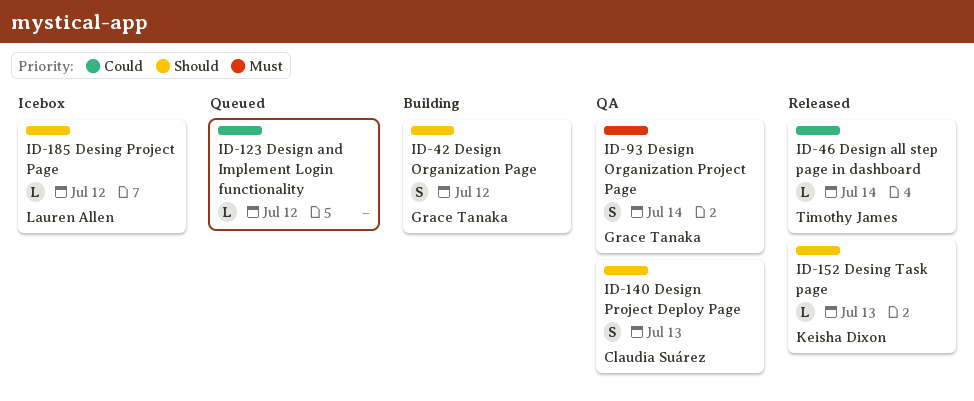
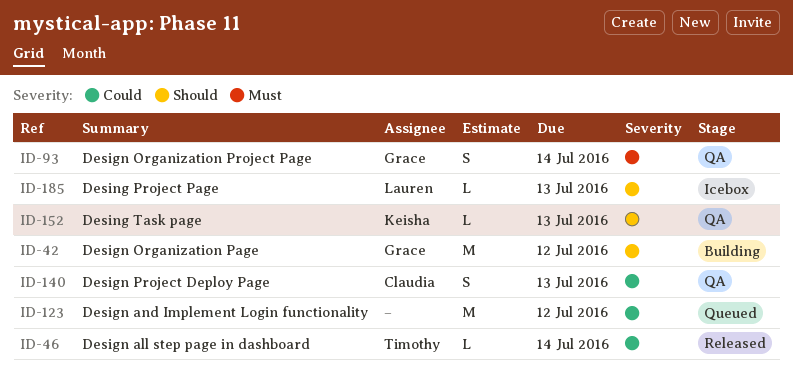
ID-42, estimate: S -> M
ID-123, estimate: L -> M
ID-140, priority: Should -> Could
ID-152, status: Released -> QA
ID-185, due: Jul 12 -> Jul 13

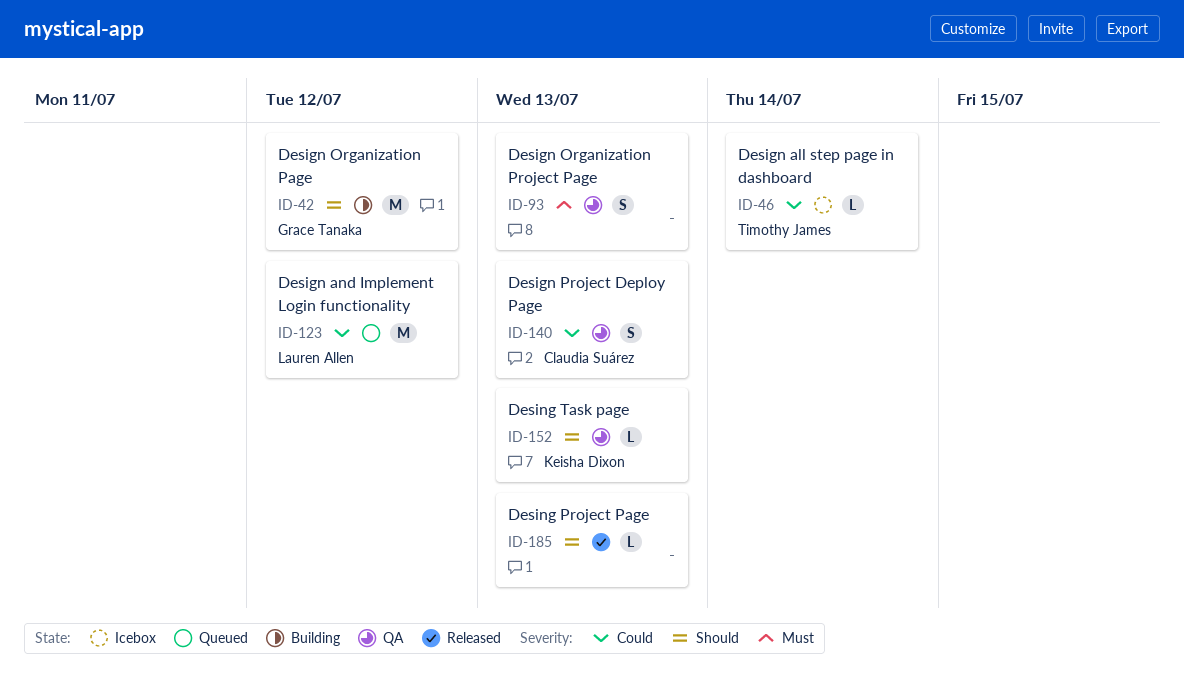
ID-46, status: Released -> Icebox
ID-93, owner: Grace Tanaka -> none
ID-93, due: Jul 14 -> Jul 13
ID-123, owner: none -> Lauren Allen
ID-185, status: Icebox -> Released
ID-185, owner: Lauren Allen -> none

